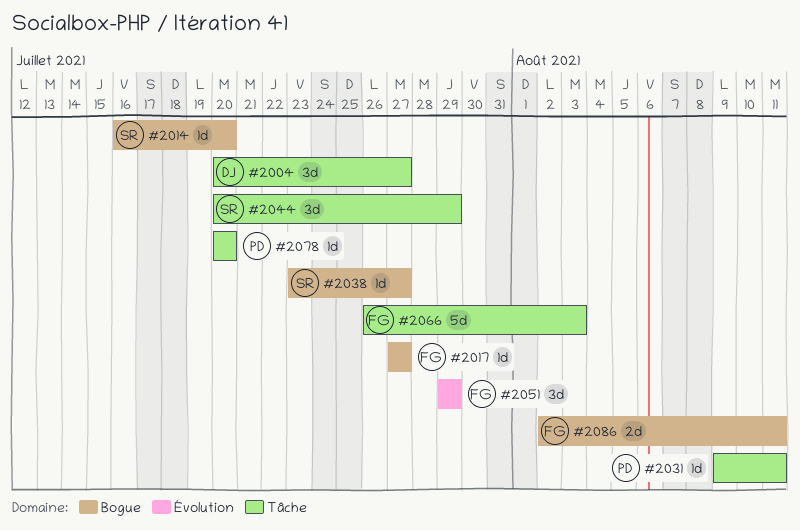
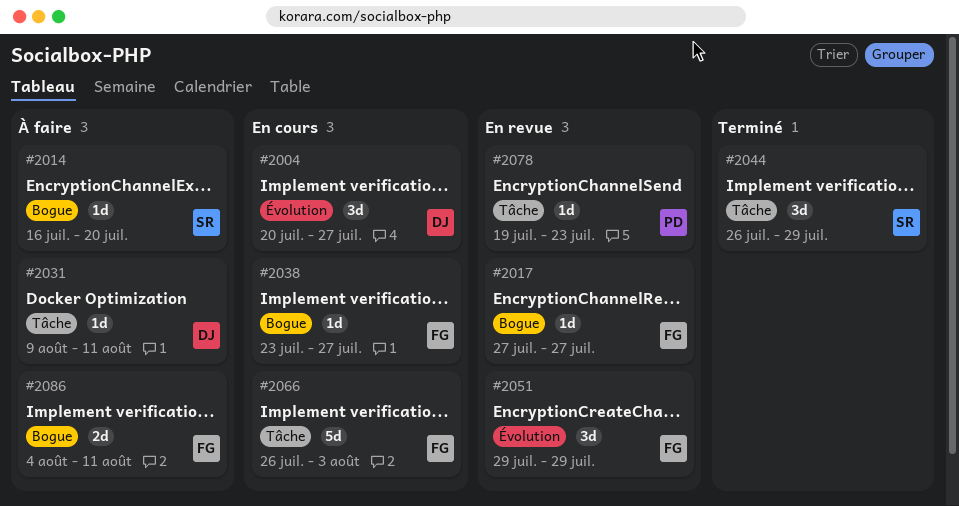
#2004, label: Tâche -> Évolution
#2031, owner: PD -> DJ
#2038, owner: SR -> FG
#2044, start: Jul 20 -> Jul 26
#2078, start: Jul 20 -> Jul 19
#2078, due: Jul 20 -> Jul 23
#2086, start: Aug 2 -> Aug 4

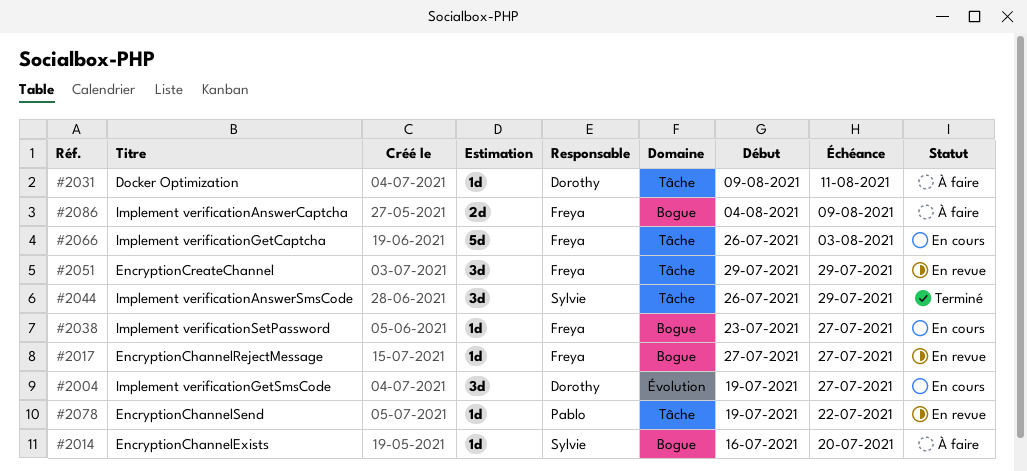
#2004, start: Jul 20 -> Jul 19
#2051, label: Évolution -> Tâche
#2078, due: Jul 23 -> Jul 22
#2086, due: Aug 11 -> Aug 9

